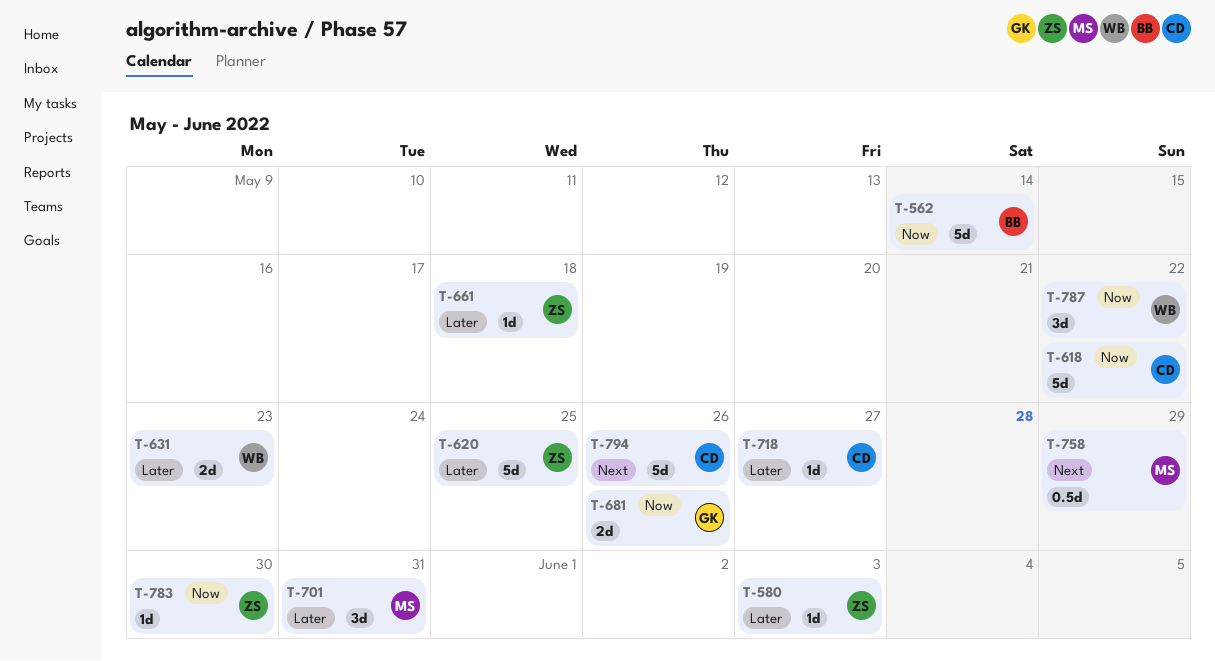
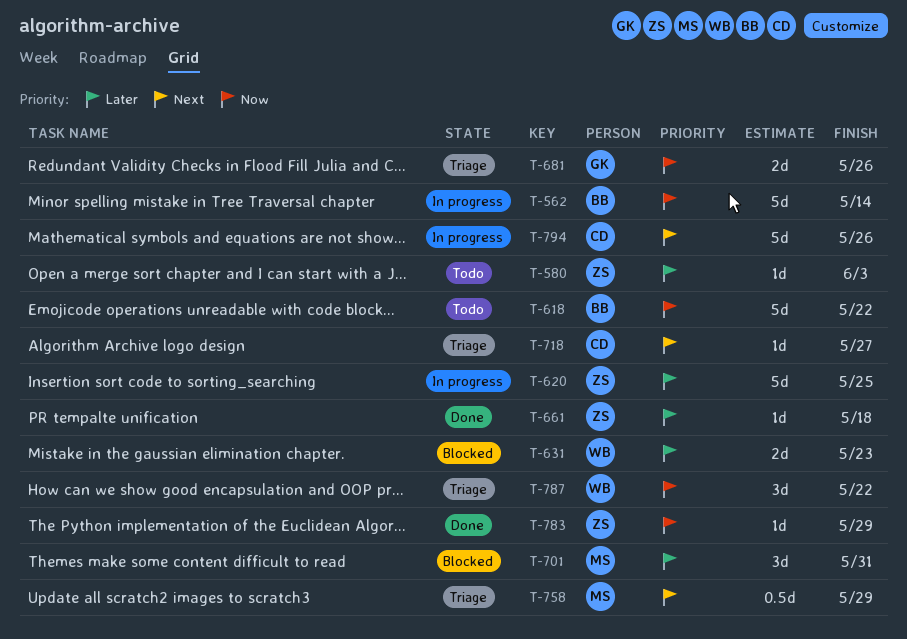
T-618, owner: CD -> BB
T-718, priority: Later -> Next
T-783, due: May 30 -> May 29

